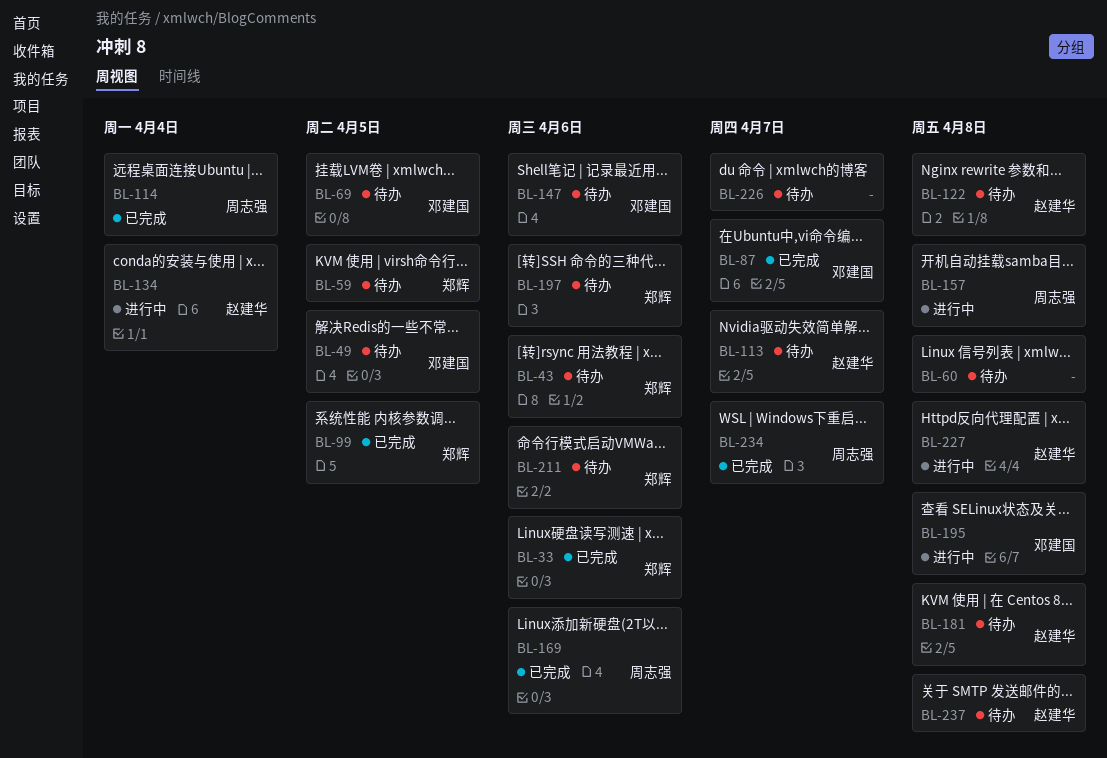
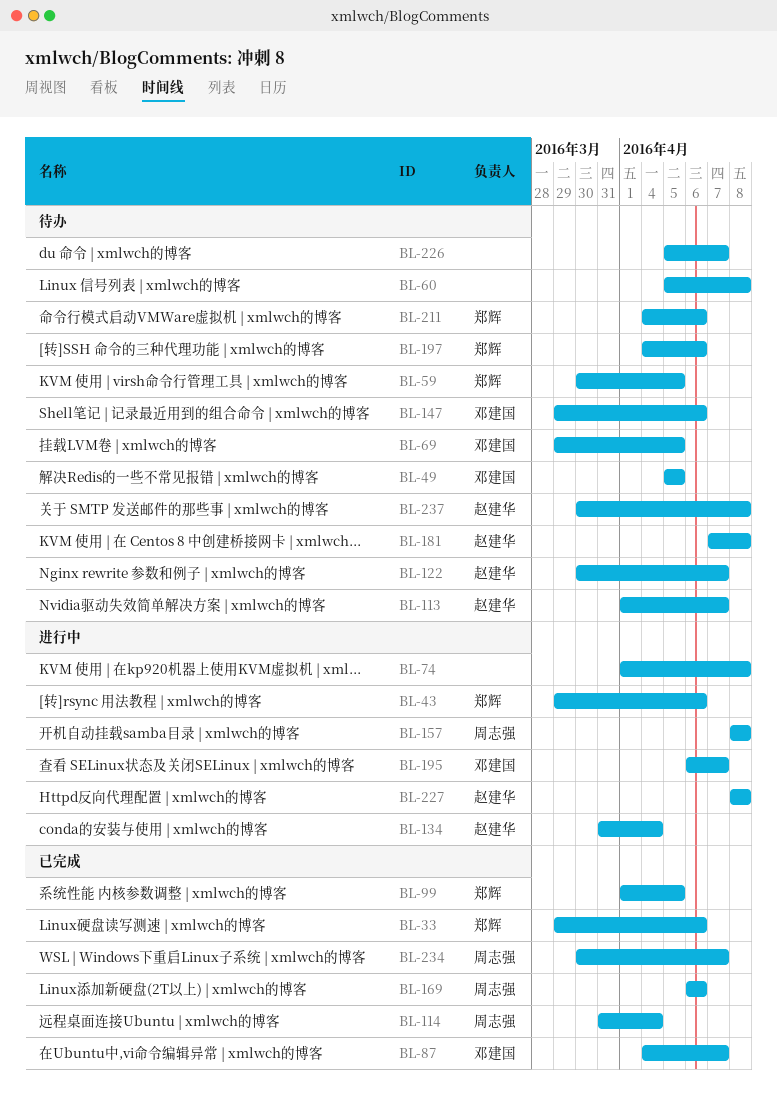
BL-43, status: 待办 -> 进行中
BL-74: none -> present
BL-122, due: Apr 8 -> Apr 7
BL-195, due: Apr 8 -> Apr 7

